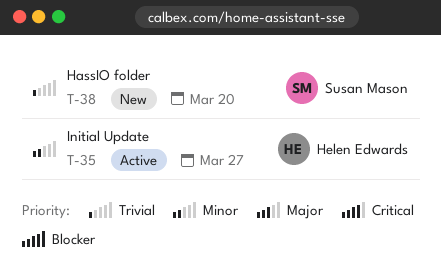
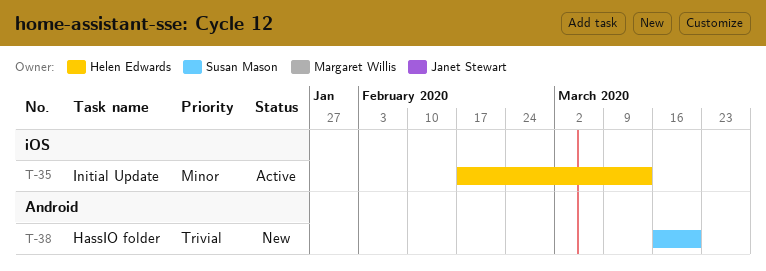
T-35, due: Mar 27 -> Mar 13

